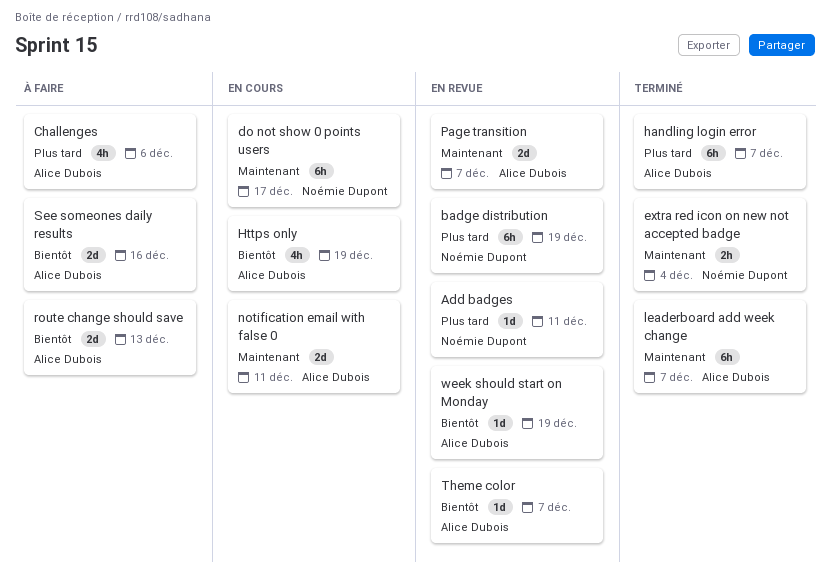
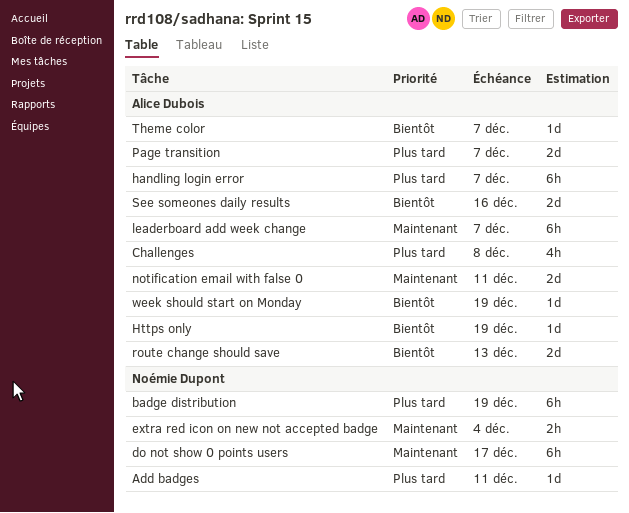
Challenges, due: Dec 6 -> Dec 8
Https only, estimate: 4h -> 1d
Page transition, priority: Maintenant -> Plus tard

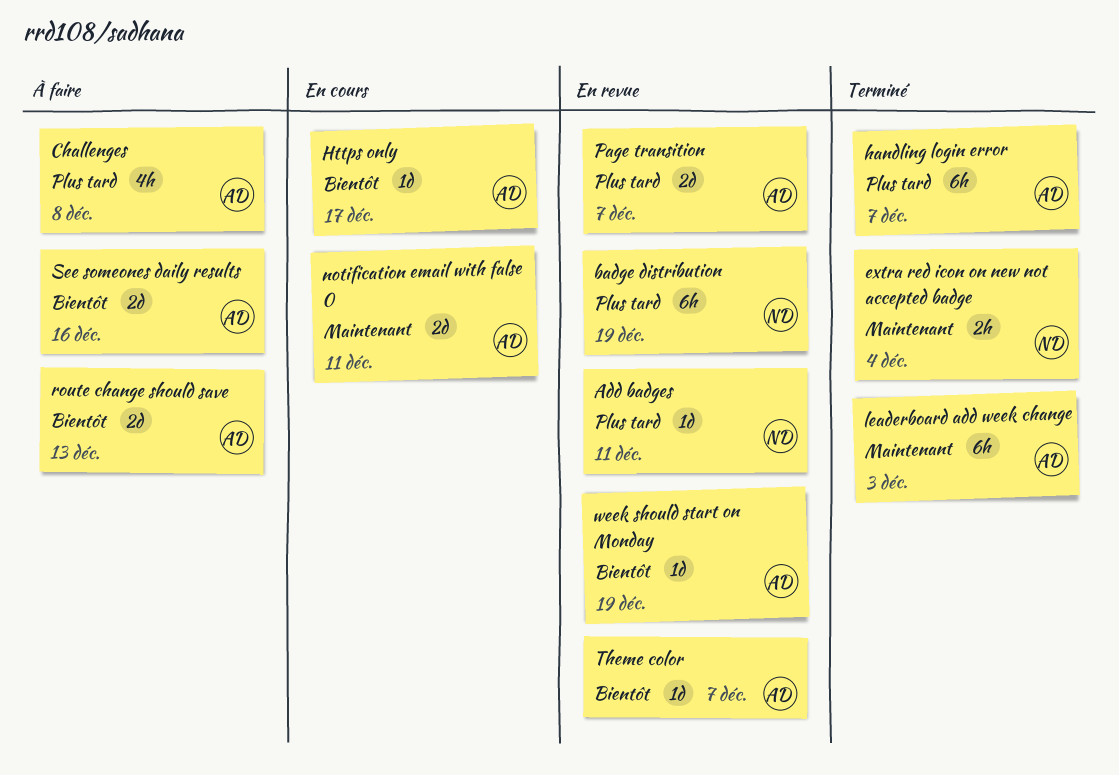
do not show 0 points users: present -> none
Https only, due: Dec 19 -> Dec 17
leaderboard add week change, due: Dec 7 -> Dec 3

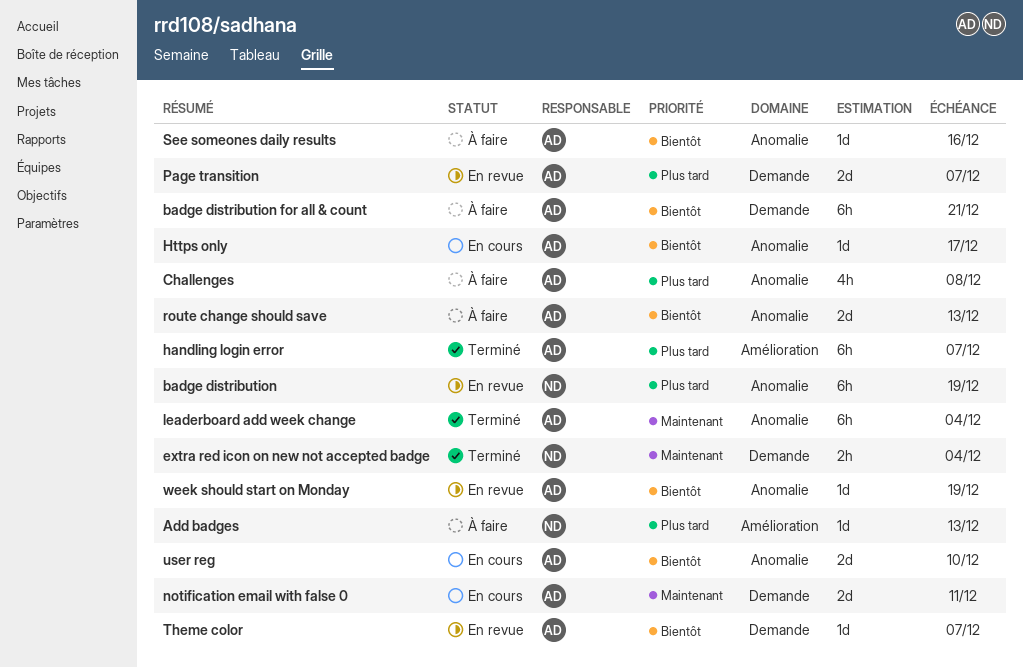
Add badges, status: En revue -> À faire
Add badges, due: Dec 11 -> Dec 13
badge distribution for all & count: none -> present
leaderboard add week change, due: Dec 3 -> Dec 4
See someones daily results, estimate: 2d -> 1d
user reg: none -> present

